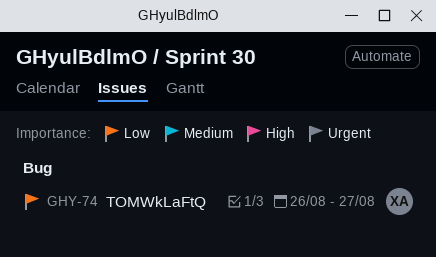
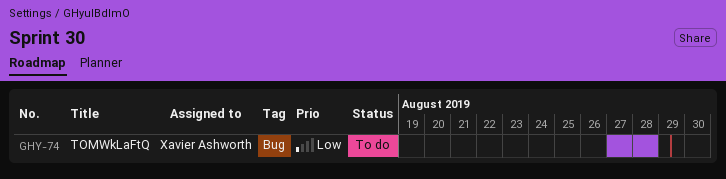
GHY-74, start: Aug 26 -> Aug 27
GHY-74, due: Aug 27 -> Aug 28

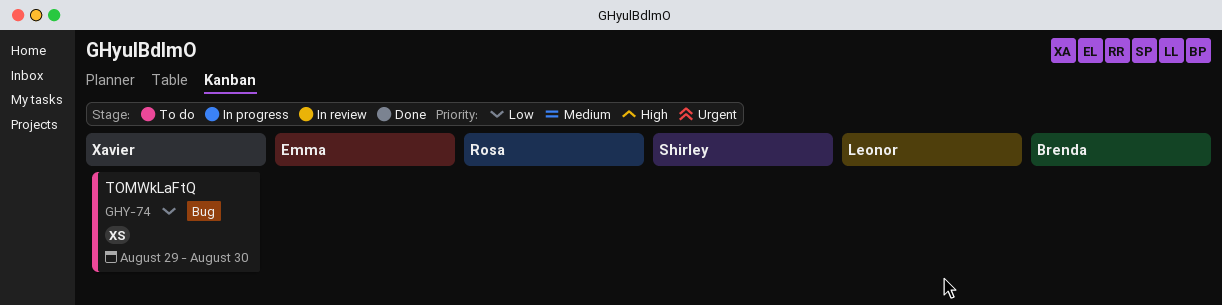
GHY-74, start: Aug 27 -> Aug 29
GHY-74, due: Aug 28 -> Aug 30

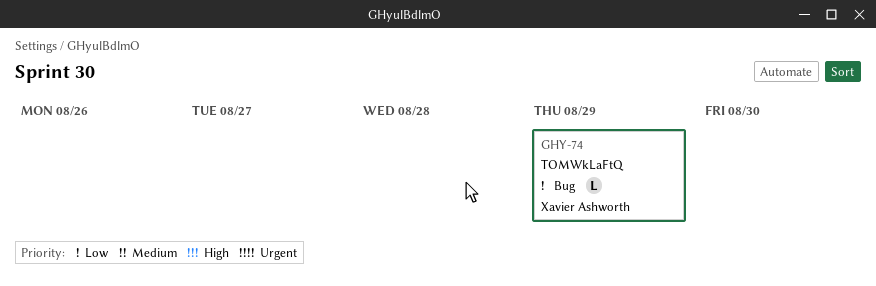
GHY-74, estimate: XS -> L
GHY-74, due: Aug 30 -> Aug 29

